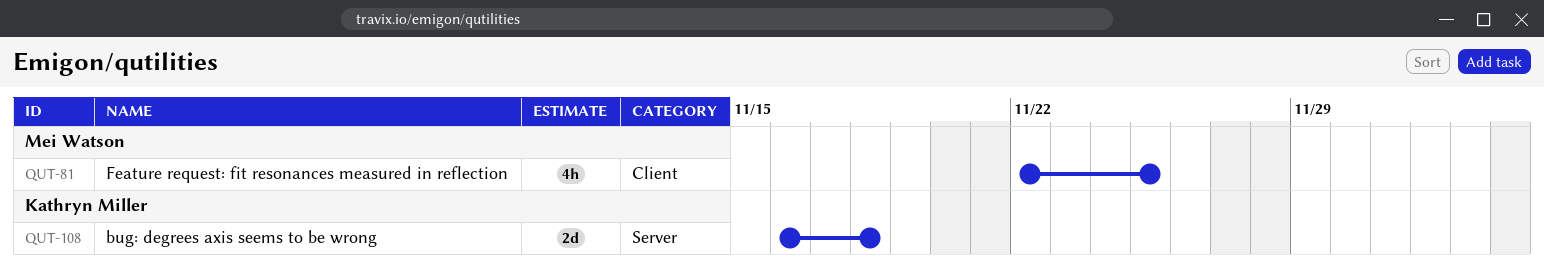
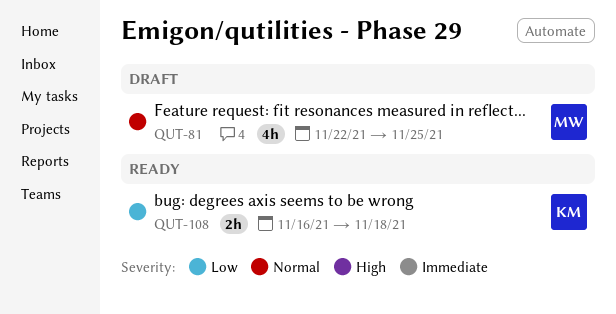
QUT-108, estimate: 2d -> 2h

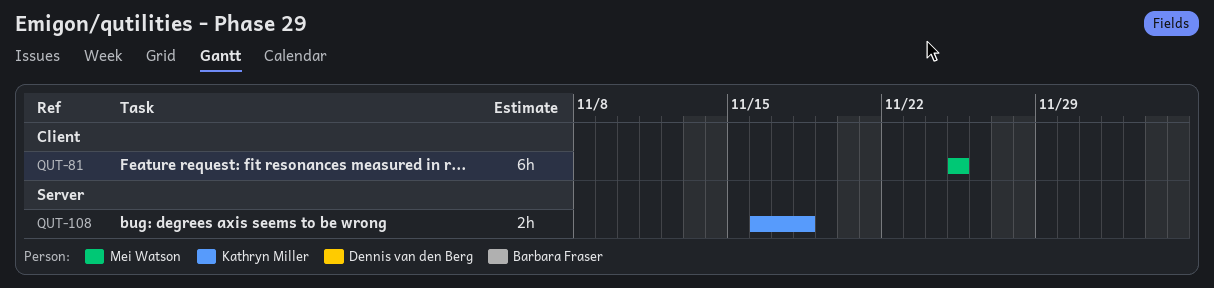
QUT-81, estimate: 4h -> 6h
QUT-81, start: Nov 22 -> Nov 25

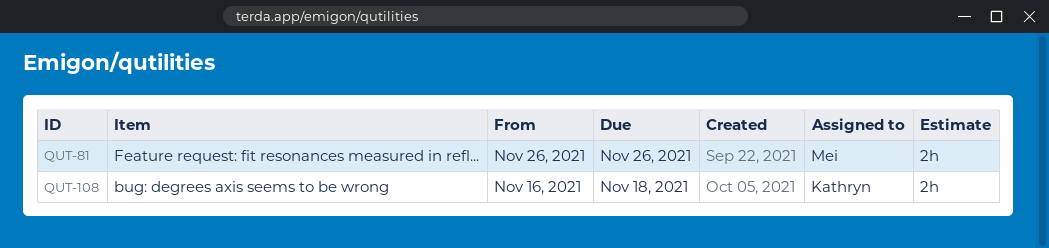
QUT-81, estimate: 6h -> 2h
QUT-81, start: Nov 25 -> Nov 26
QUT-81, due: Nov 25 -> Nov 26

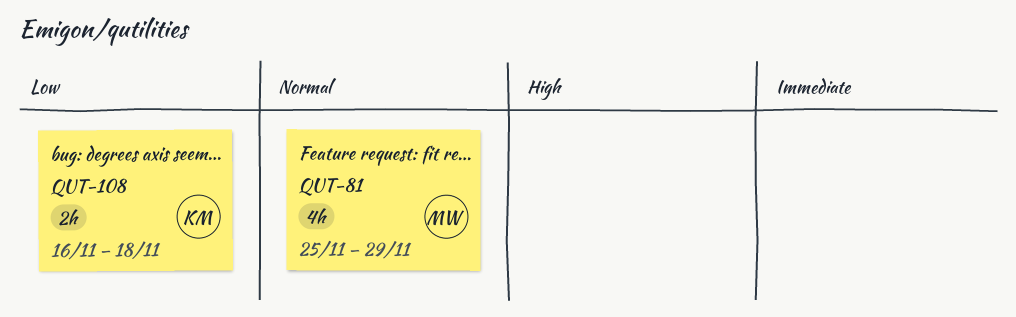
QUT-81, estimate: 2h -> 4h
QUT-81, start: Nov 26 -> Nov 25
QUT-81, due: Nov 26 -> Nov 29

